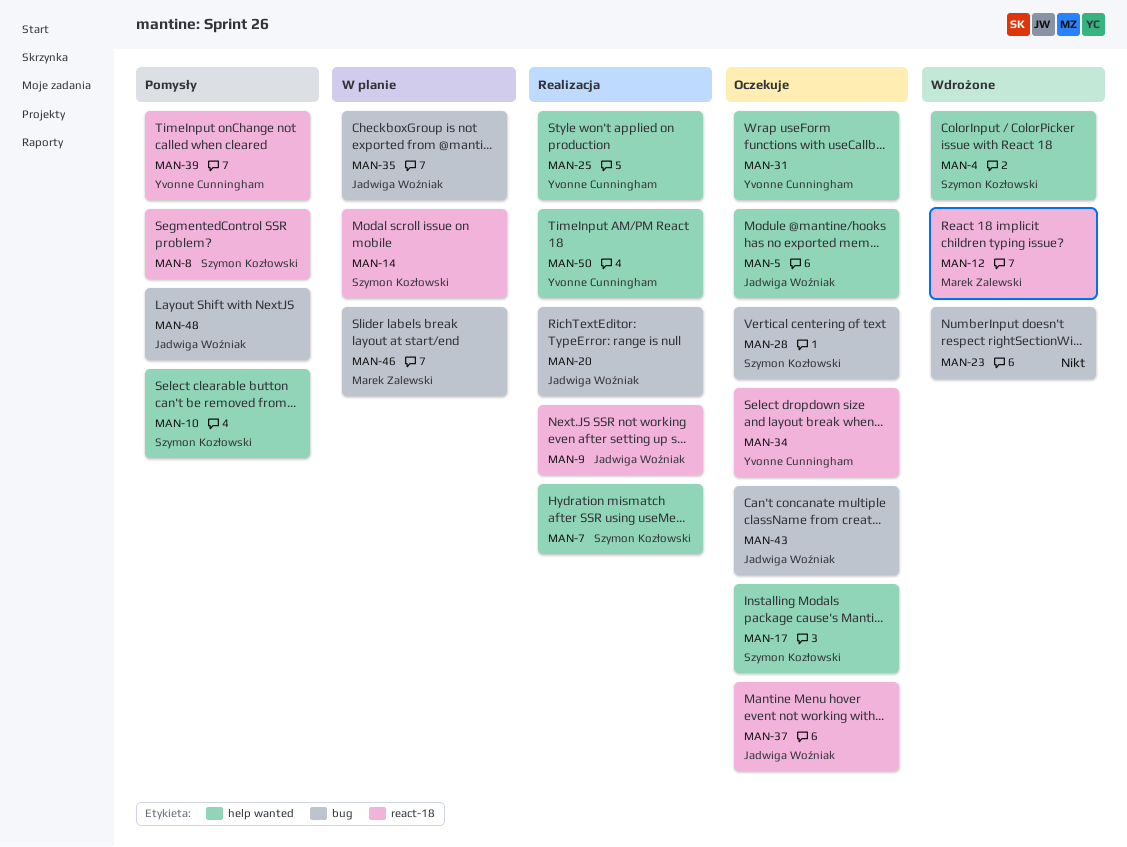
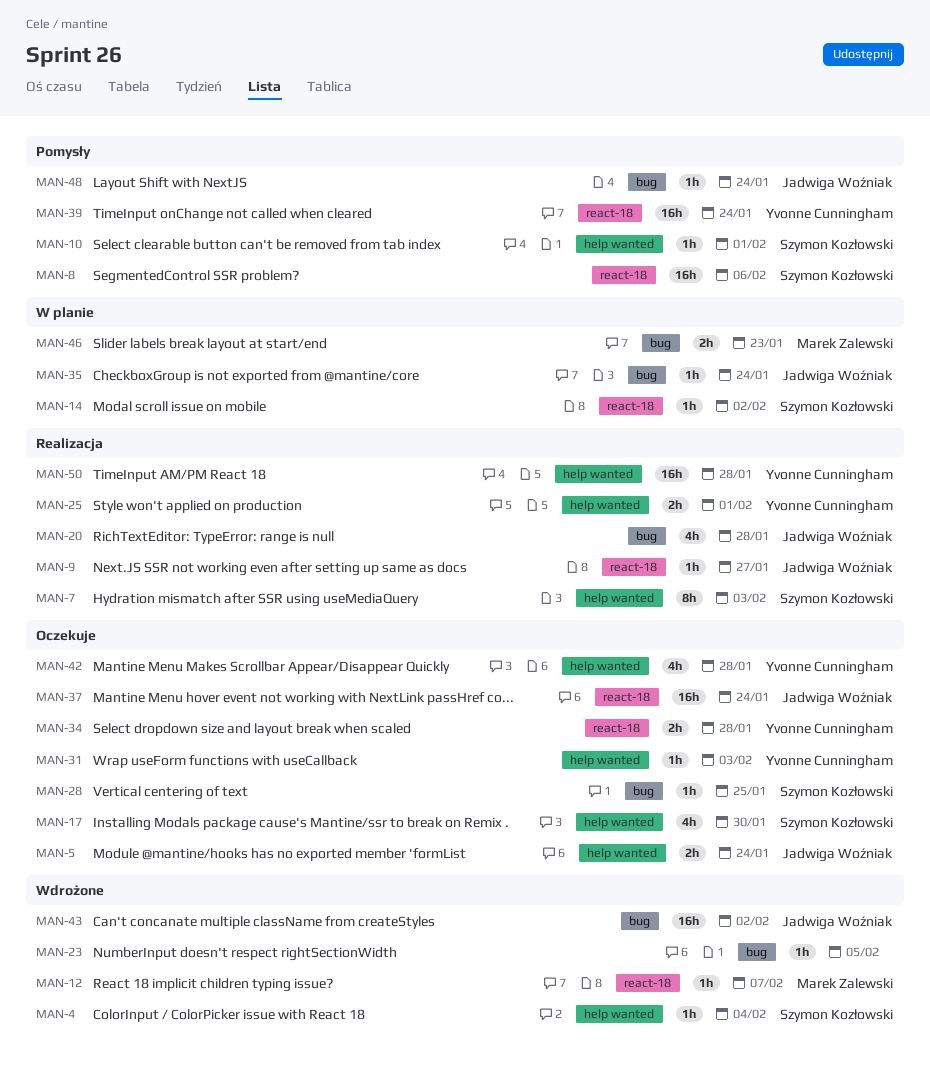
MAN-42: none -> present
MAN-43, status: Oczekuje -> Wdrożone

